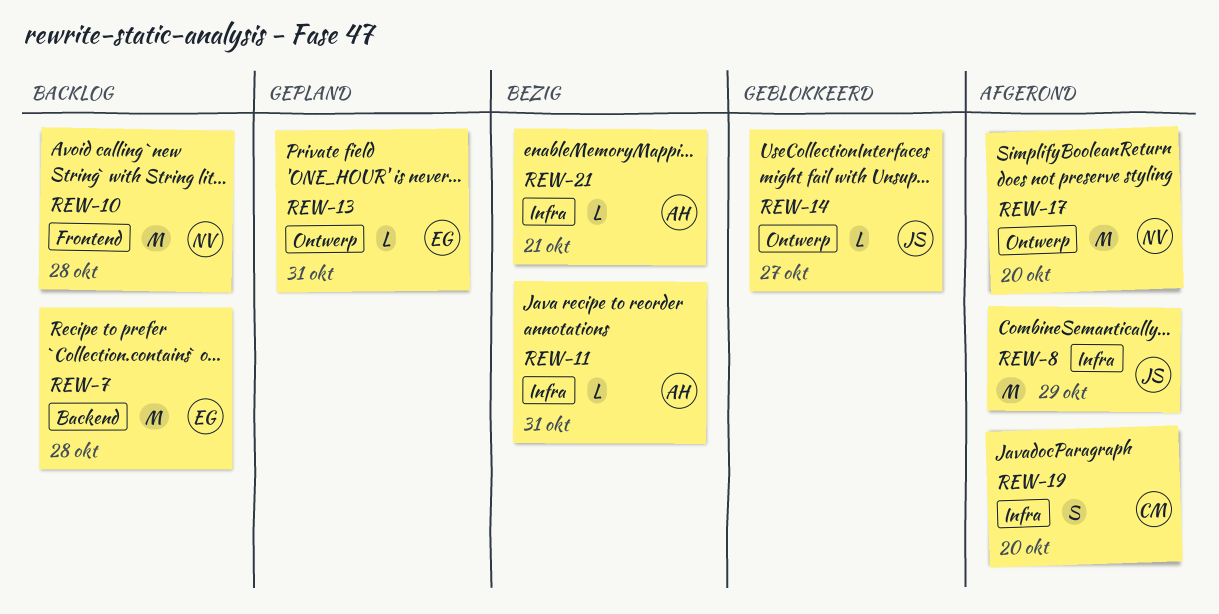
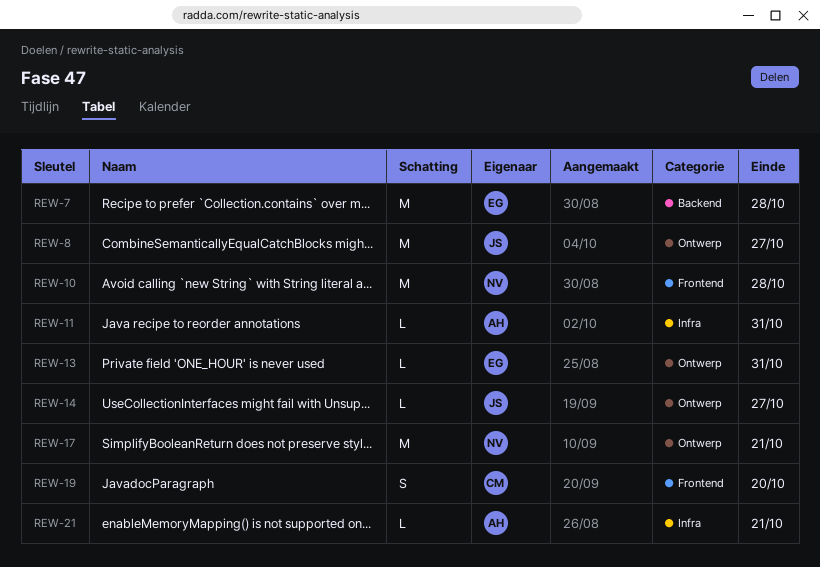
REW-8, label: Infra -> Ontwerp
REW-8, due: Oct 29 -> Oct 27
REW-17, due: Oct 20 -> Oct 21
REW-19, label: Infra -> Frontend

